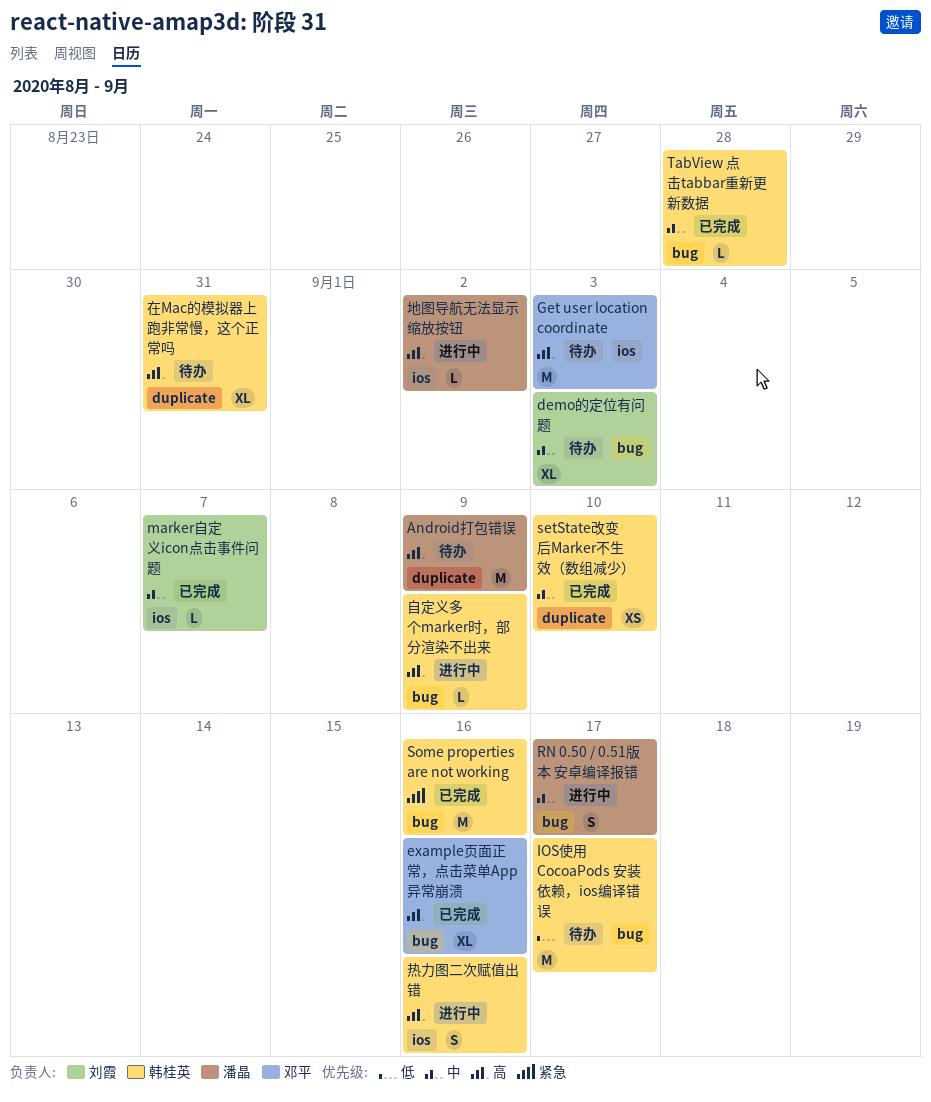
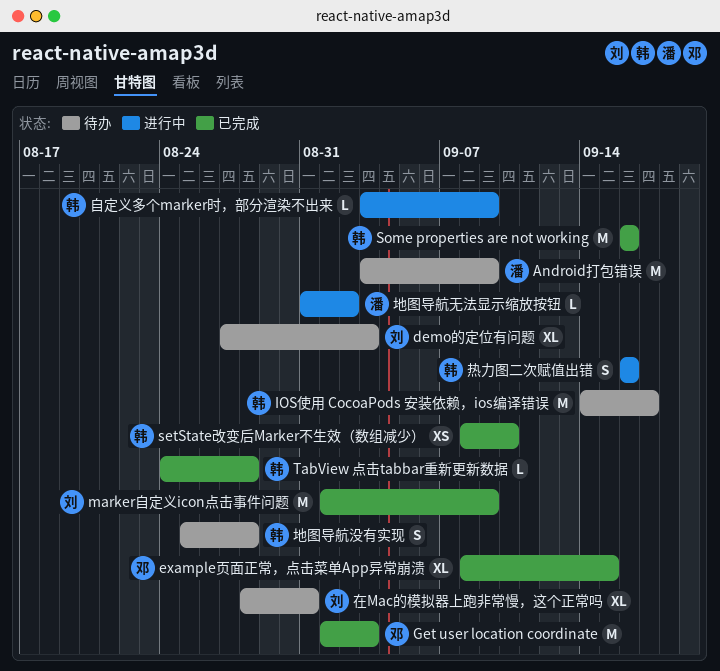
example页面正常，点击菜单App异常崩溃, due: Sep 16 -> Sep 15
Get user location coordinate, status: 待办 -> 已完成
marker自定义icon点击事件问题, estimate: L -> M
marker自定义icon点击事件问题, due: Sep 7 -> Sep 9
RN 0.50 / 0.51版本 安卓编译报错: present -> none
在Mac的模拟器上跑非常慢，这个正常吗, owner: 韩桂英 -> 刘霞
地图导航没有实现: none -> present

